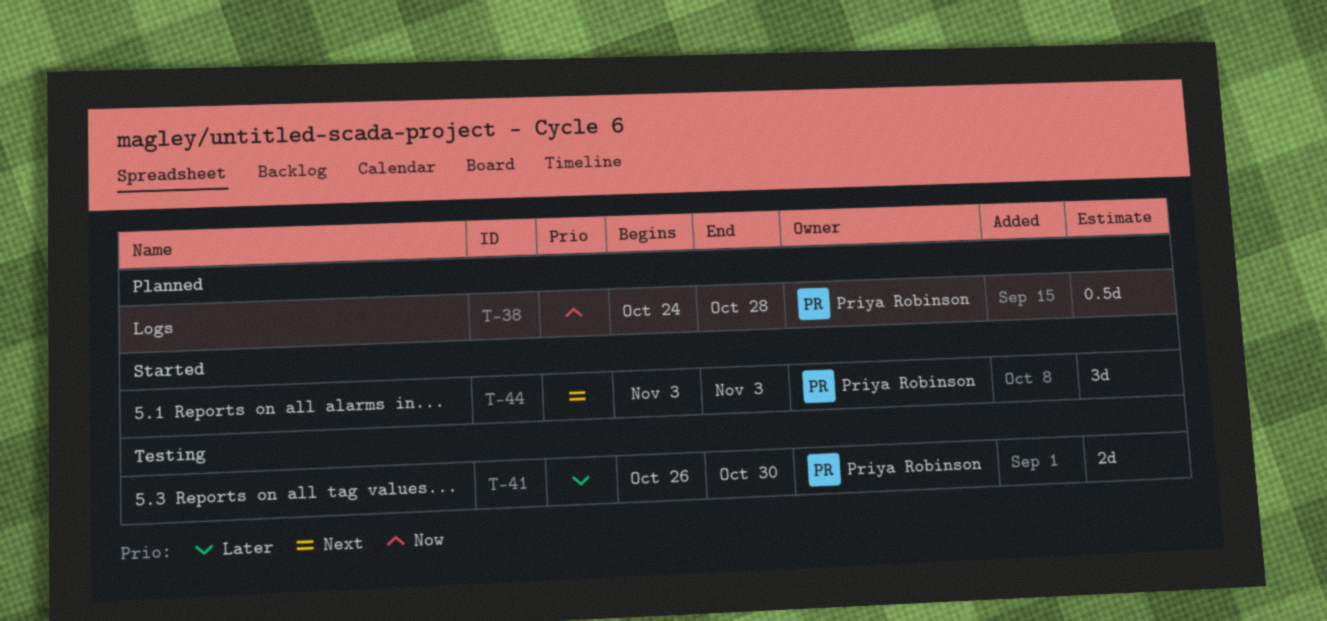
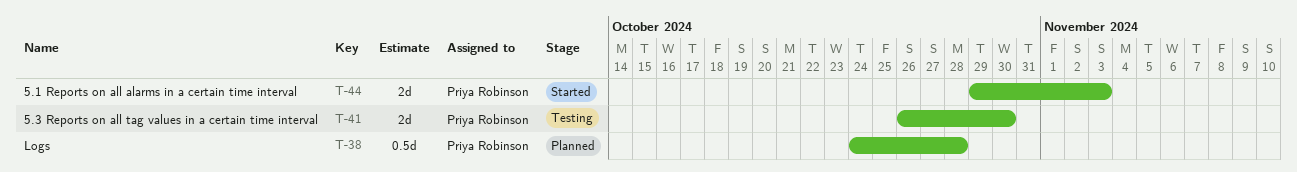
T-44, estimate: 3d -> 2d
T-44, start: Nov 3 -> Oct 29

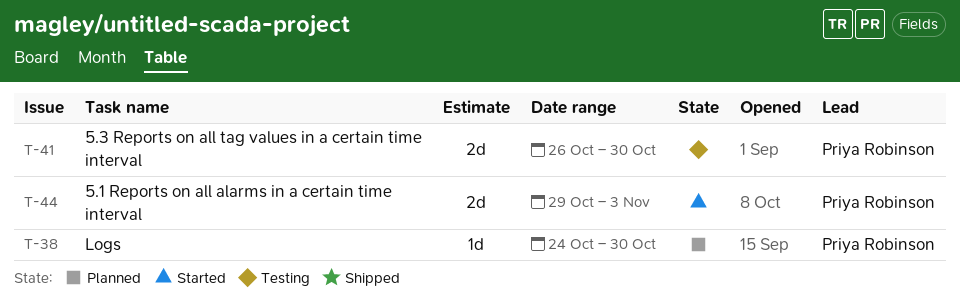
T-38, estimate: 0.5d -> 1d
T-38, due: Oct 28 -> Oct 30

